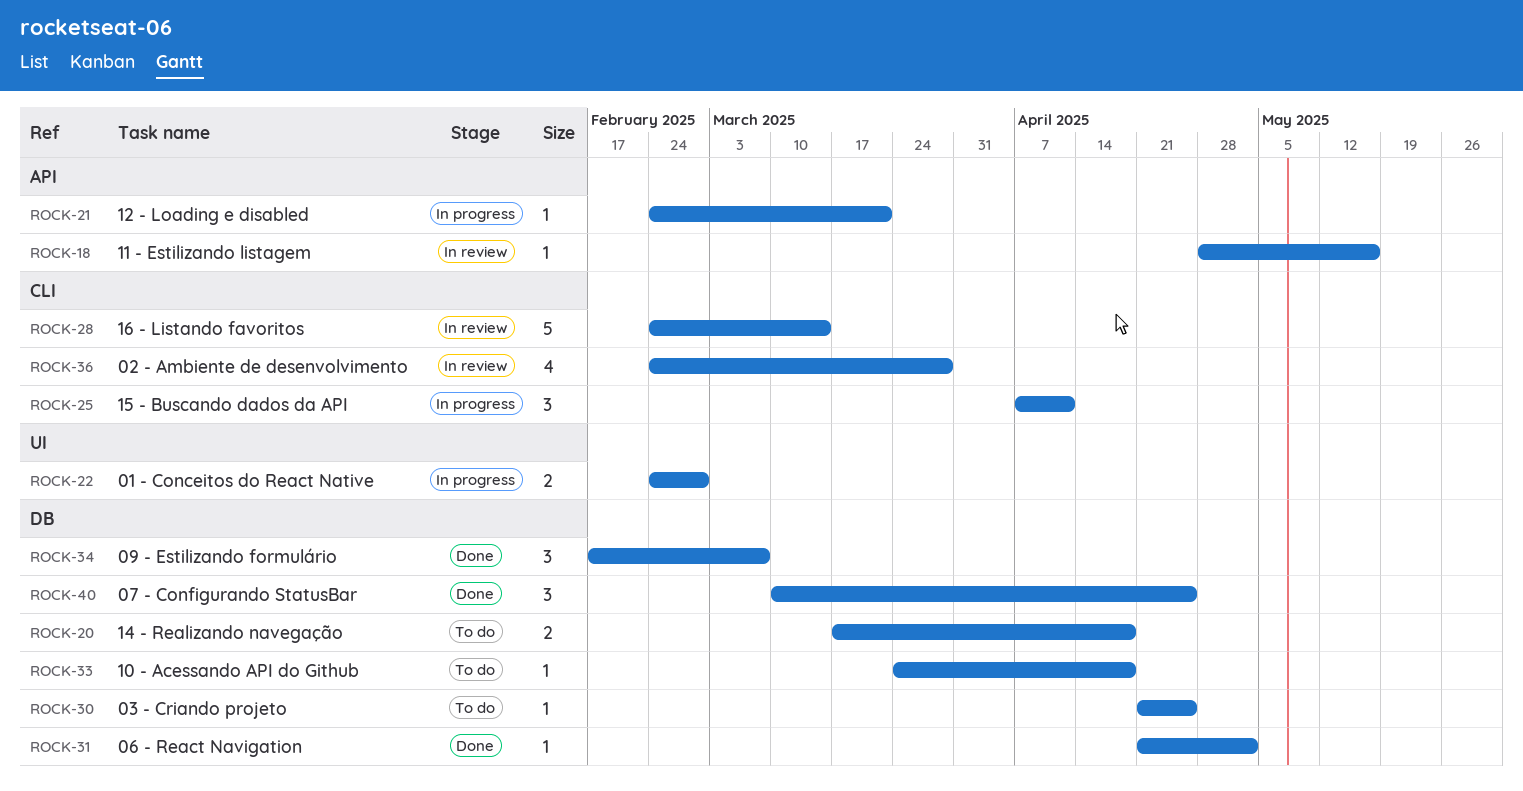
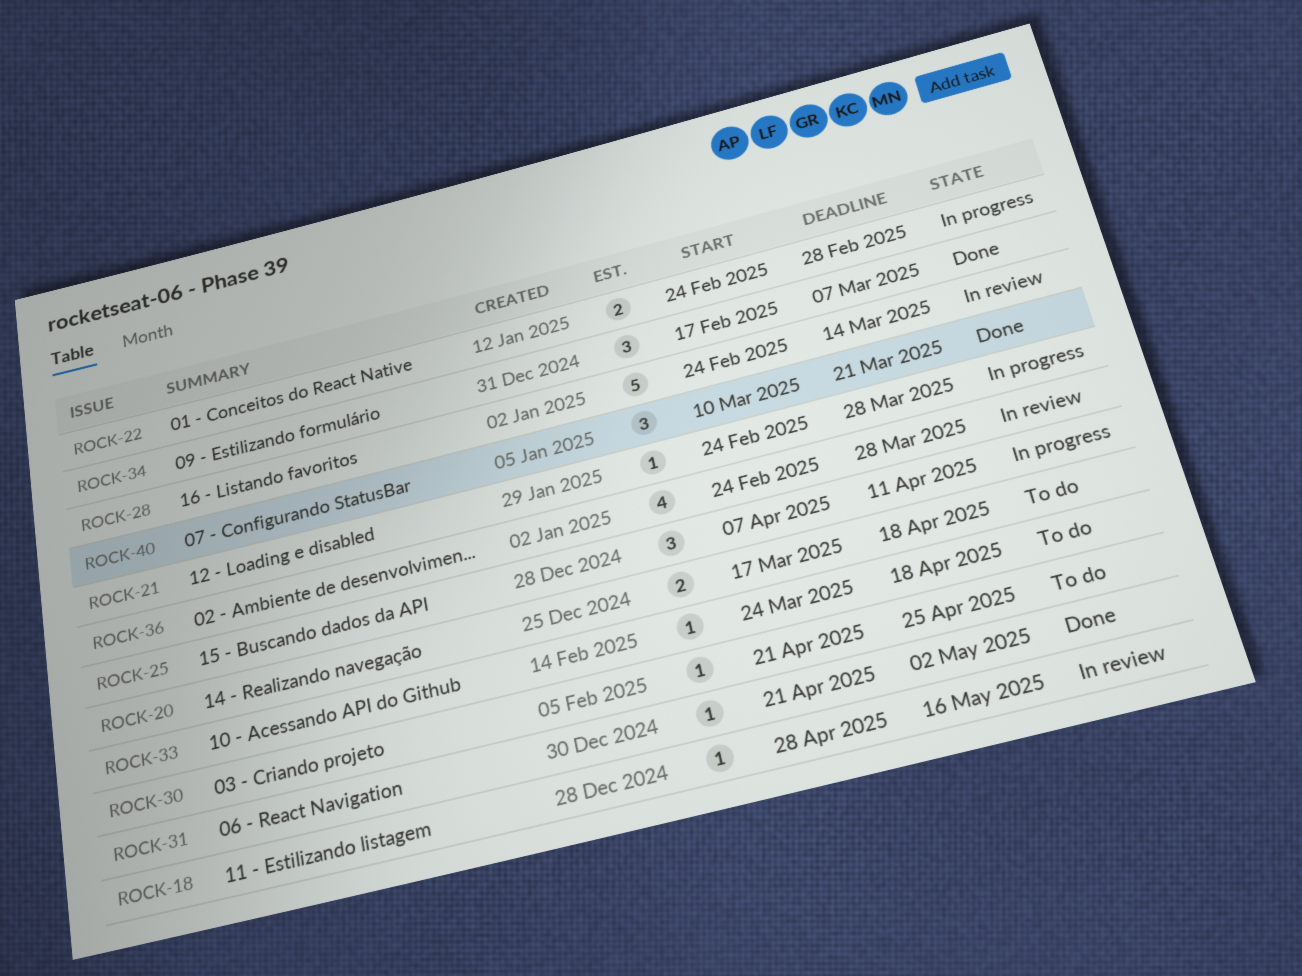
ROCK-21, due: Mar 21 -> Mar 28
ROCK-40, due: Apr 25 -> Mar 21

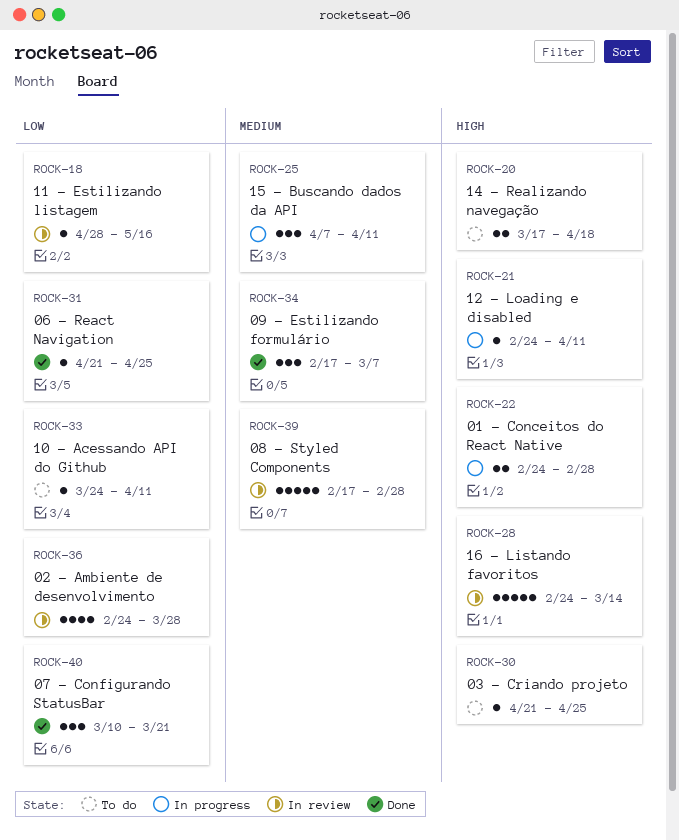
ROCK-21, due: Mar 28 -> Apr 11
ROCK-31, due: May 2 -> Apr 25
ROCK-33, due: Apr 18 -> Apr 11
ROCK-39: none -> present

